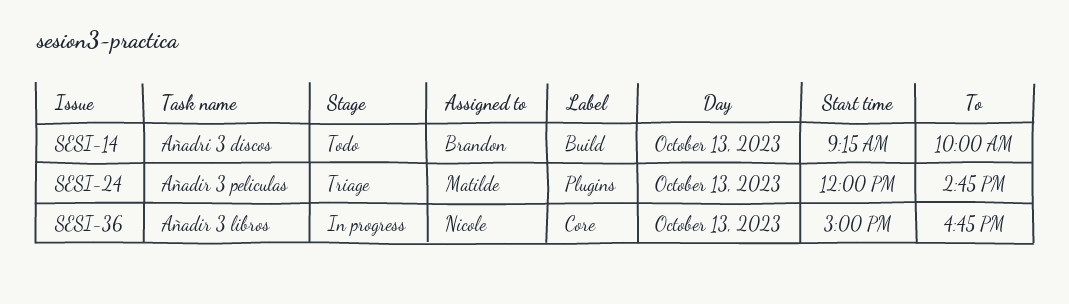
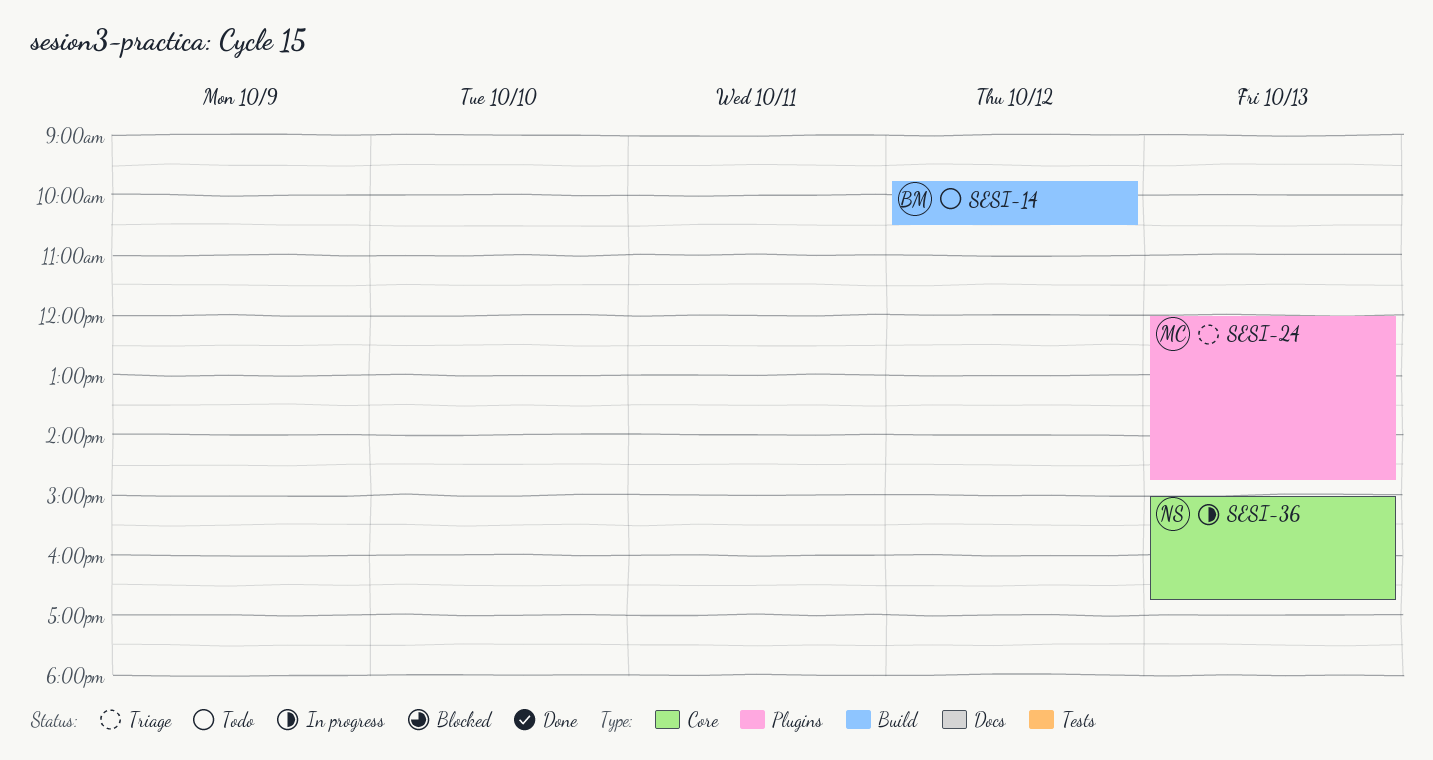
SESI-14, day: Oct 13 -> Oct 12
SESI-14, begins: 09:15 -> 09:45
SESI-14, ends: 10:00 -> 10:30

